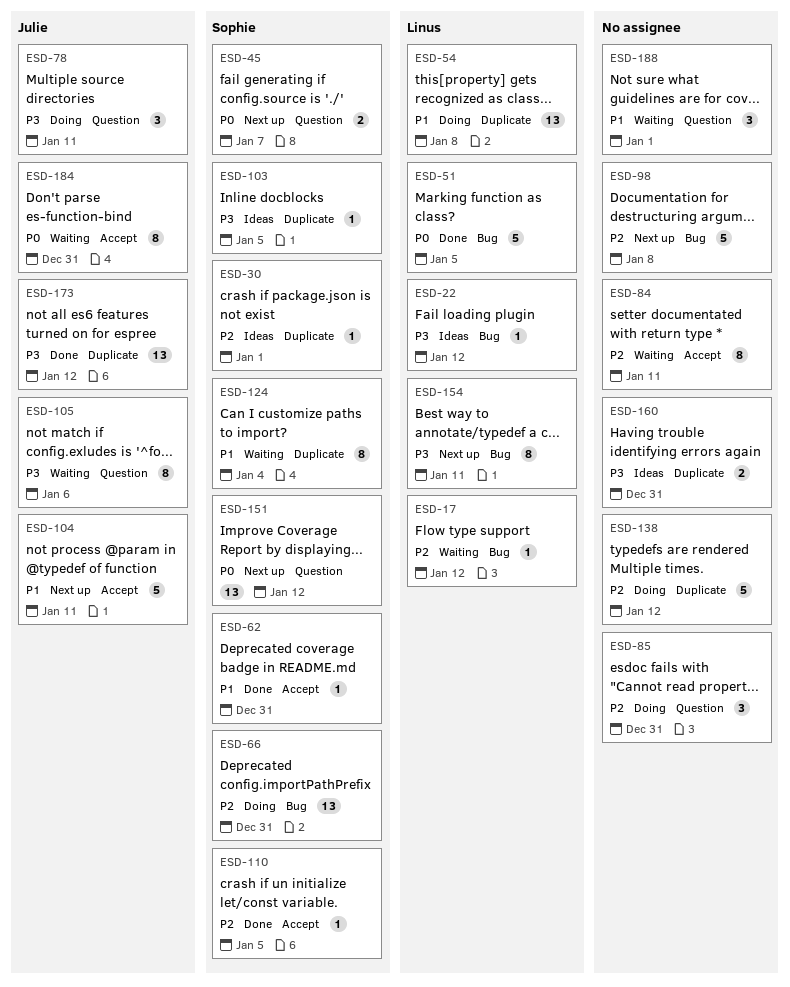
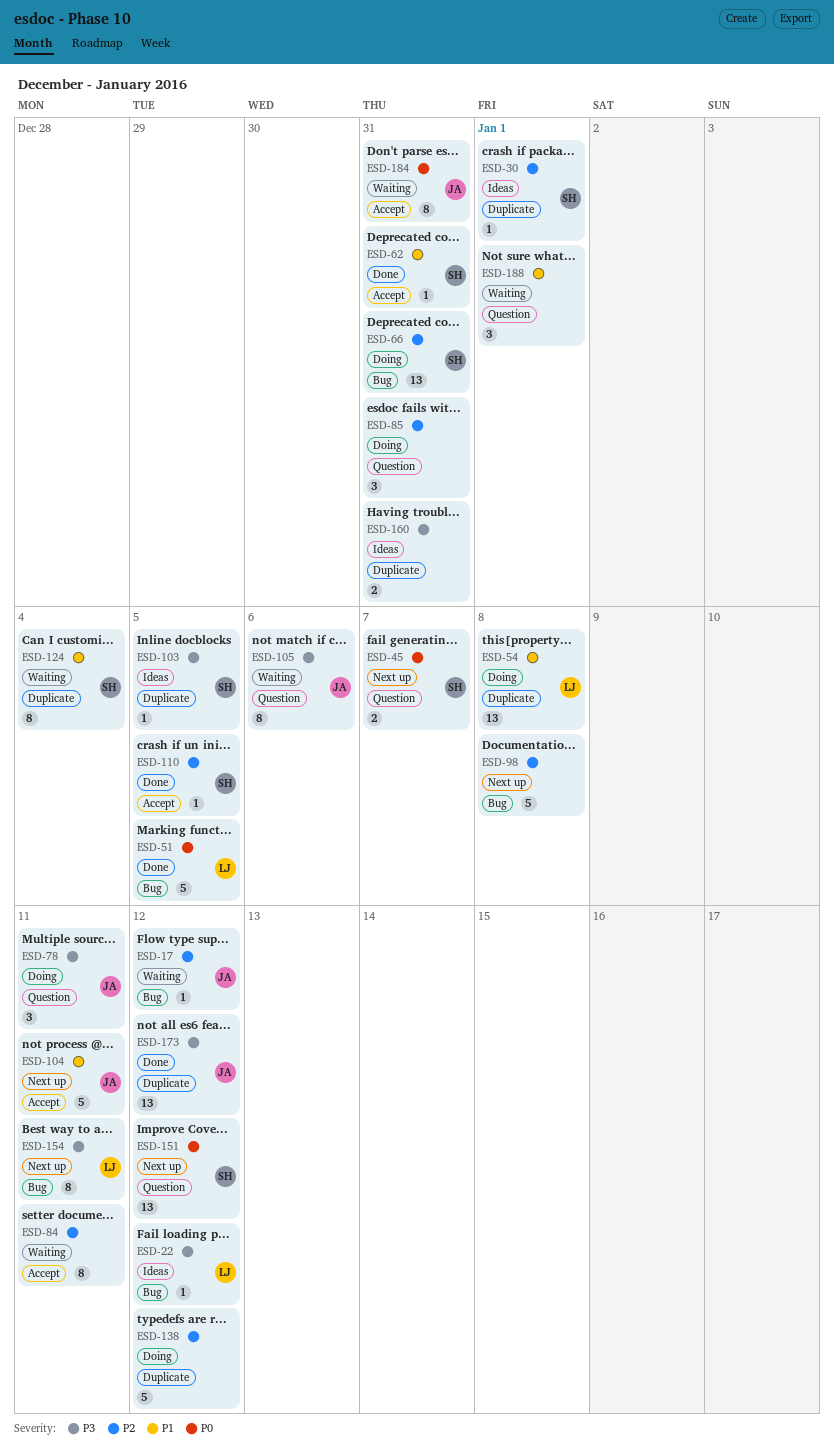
ESD-17, owner: Linus -> Julie

